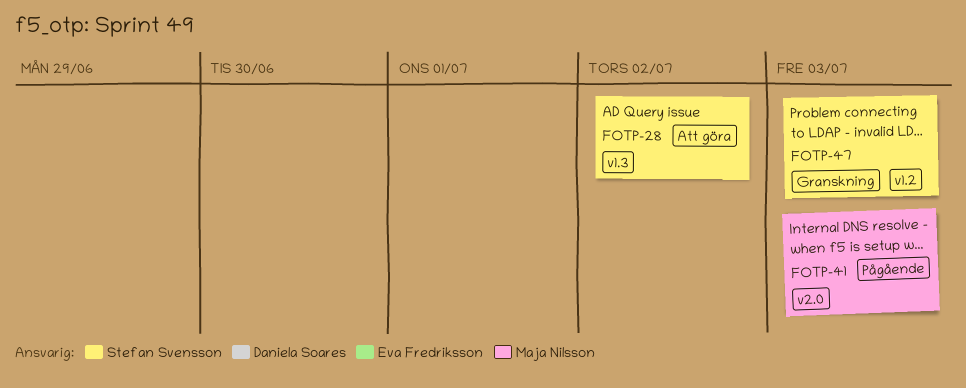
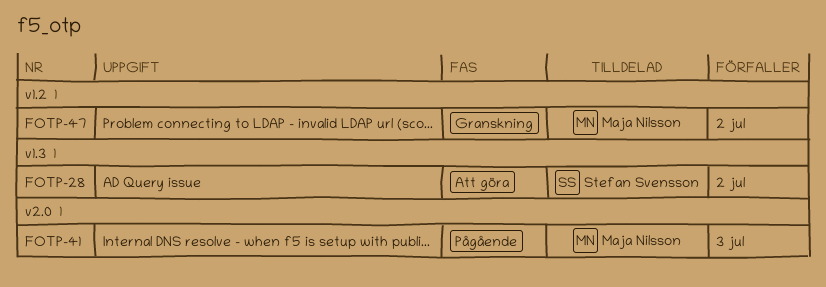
FOTP-47, owner: Stefan Svensson -> Maja Nilsson
FOTP-47, due: Jul 3 -> Jul 2

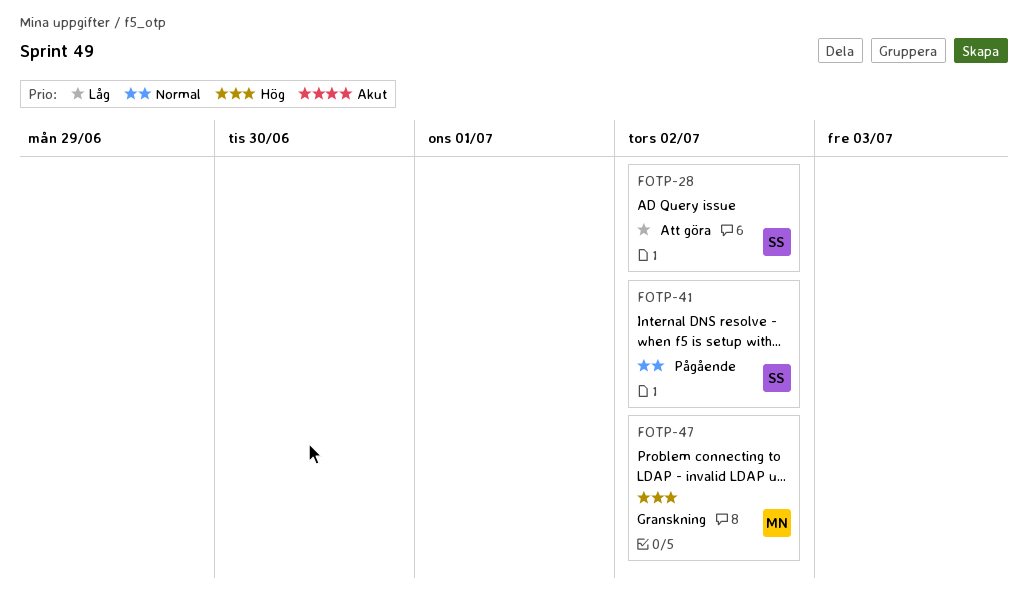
FOTP-41, owner: Maja Nilsson -> Stefan Svensson
FOTP-41, due: Jul 3 -> Jul 2

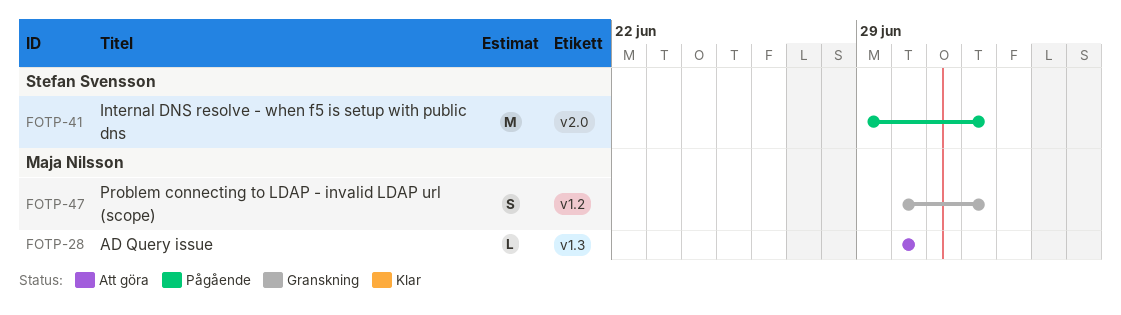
FOTP-28, owner: Stefan Svensson -> Maja Nilsson
FOTP-28, due: Jul 2 -> Jun 30

